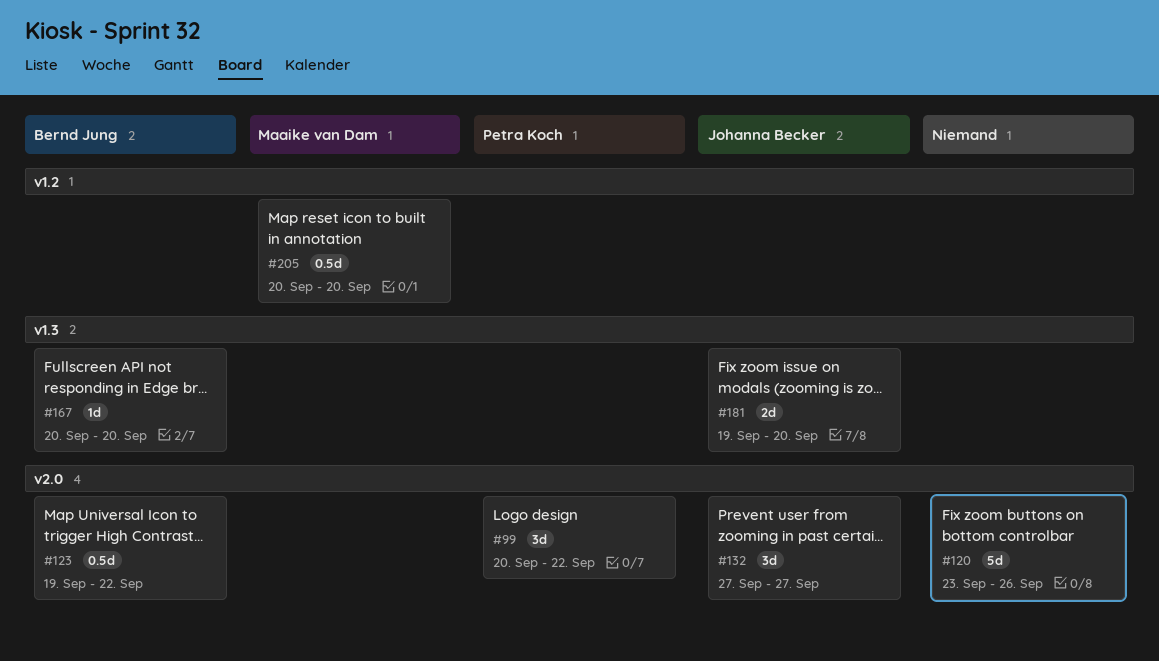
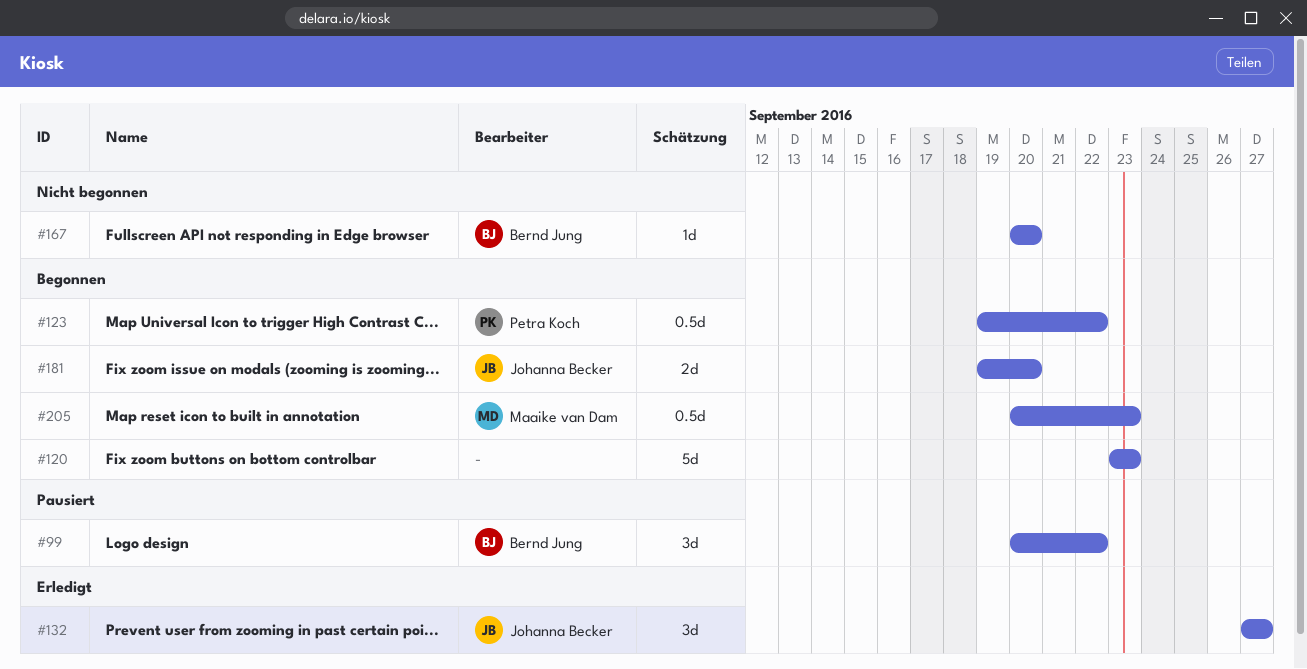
#99, owner: Petra Koch -> Bernd Jung
#120, due: Sep 26 -> Sep 23
#123, owner: Bernd Jung -> Petra Koch
#205, due: Sep 20 -> Sep 23

